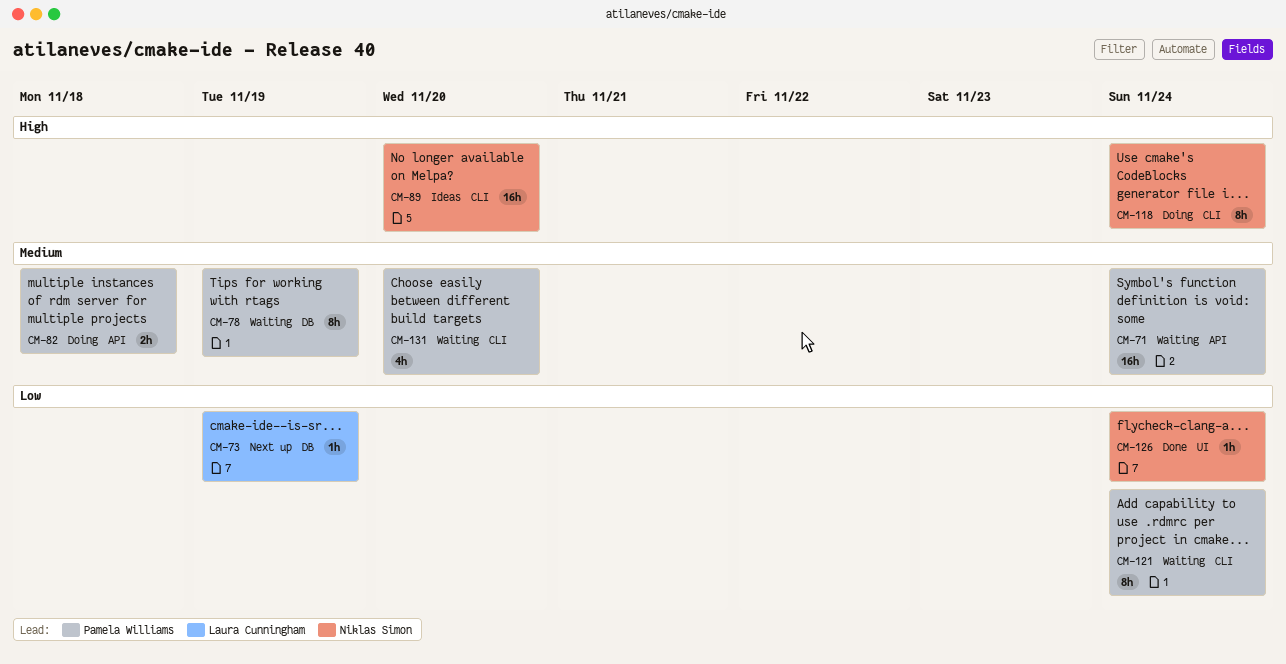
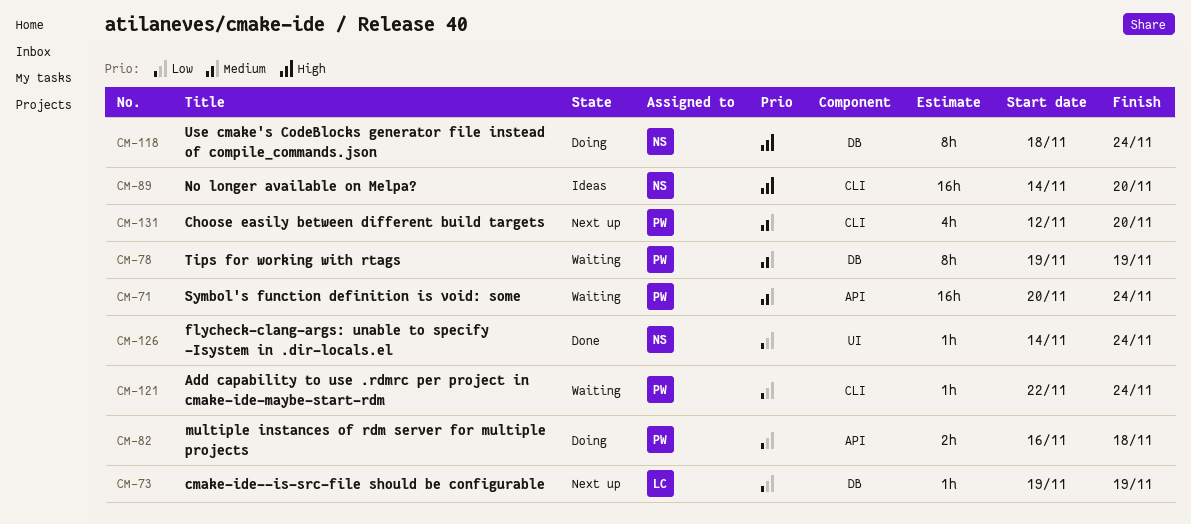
CM-82, priority: Medium -> Low
CM-118, label: CLI -> DB
CM-121, estimate: 8h -> 1h
CM-131, status: Waiting -> Next up

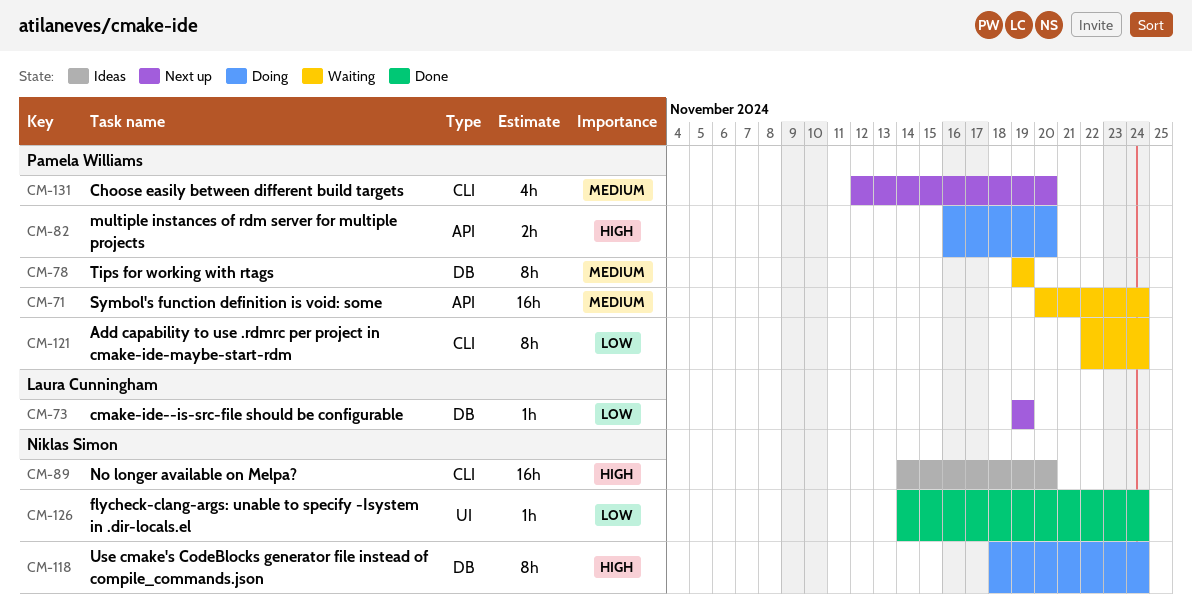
CM-82, priority: Low -> High
CM-82, due: Nov 18 -> Nov 20
CM-121, estimate: 1h -> 8h

